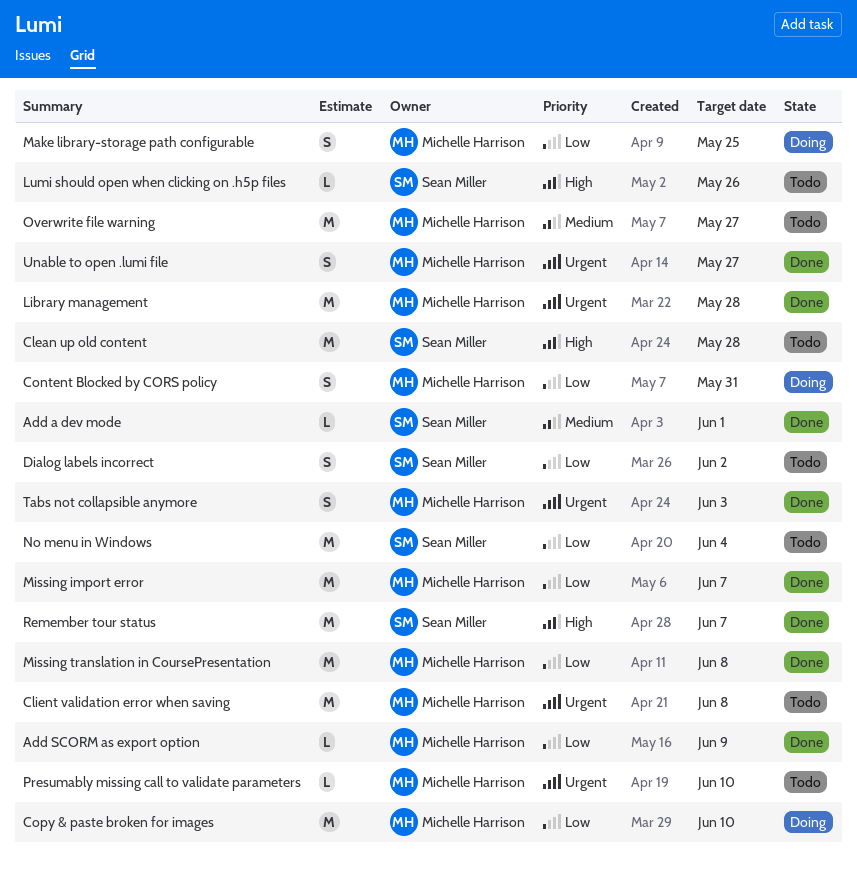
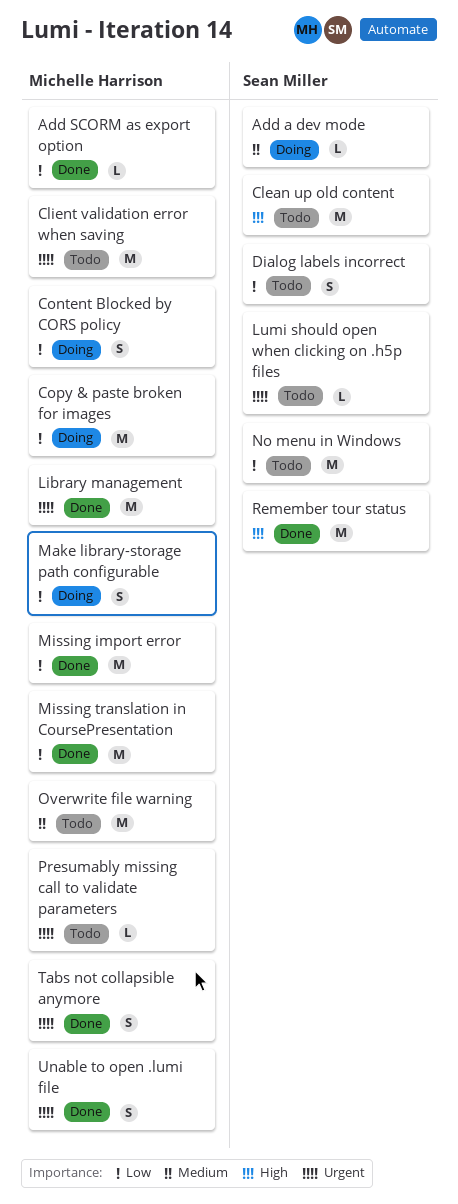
Add a dev mode, status: Done -> Doing
Lumi should open when clicking on .h5p files, priority: High -> Urgent

